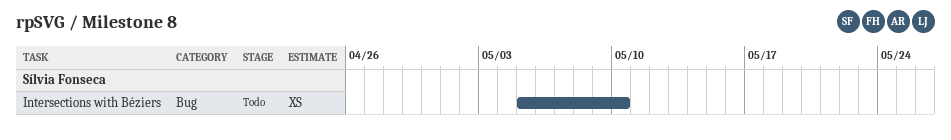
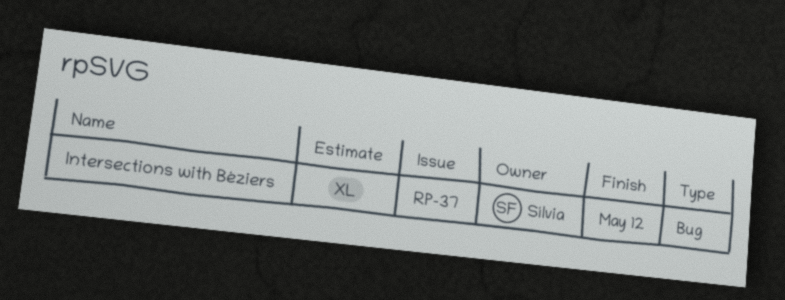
Intersections with Béziers, estimate: XS -> XL
Intersections with Béziers, due: May 10 -> May 12

